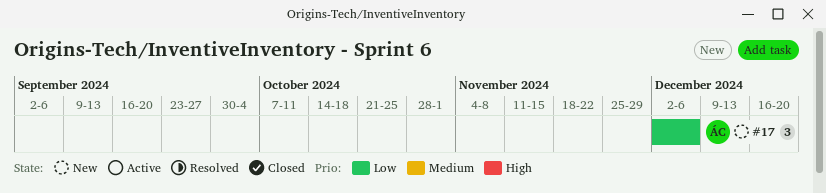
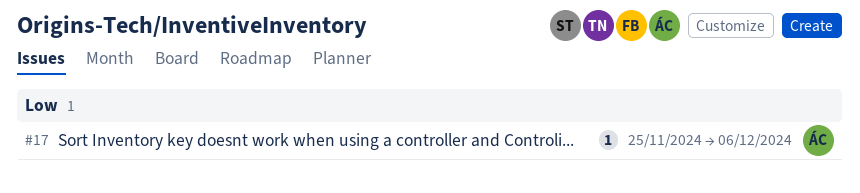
#17, estimate: 3 -> 1
#17, start: Dec 2 -> Nov 25

